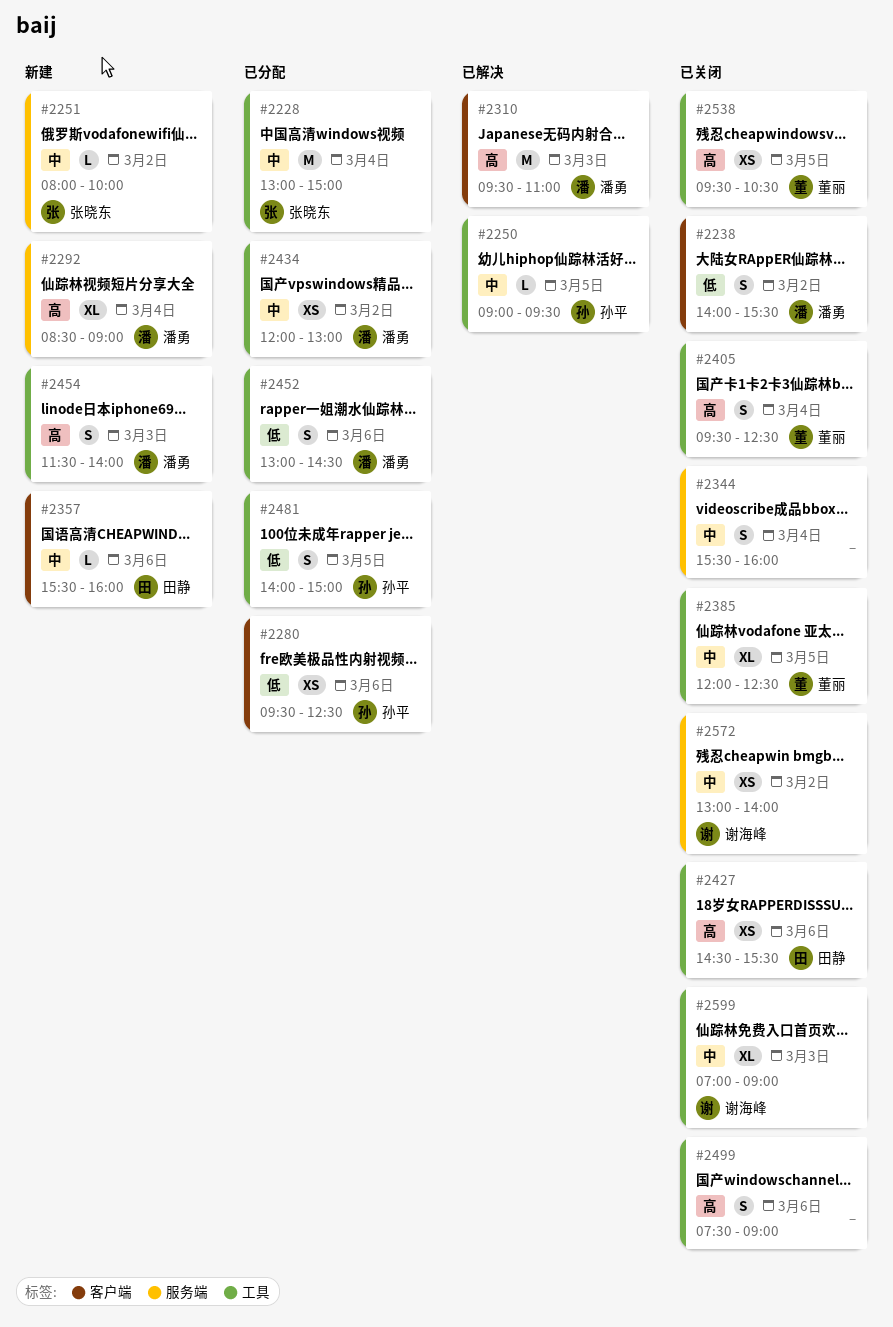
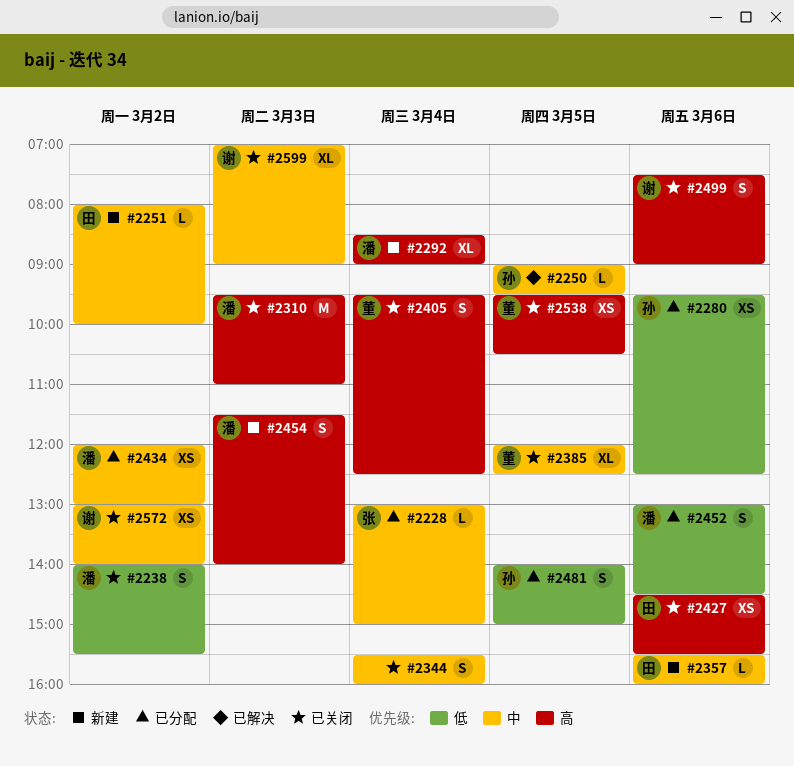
#2228, estimate: M -> L
#2251, owner: 张晓东 -> 田静
#2310, status: 已解决 -> 已关闭
#2499, owner: none -> 谢海峰

